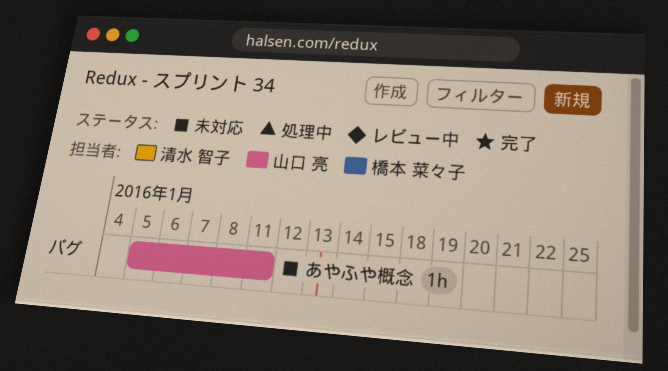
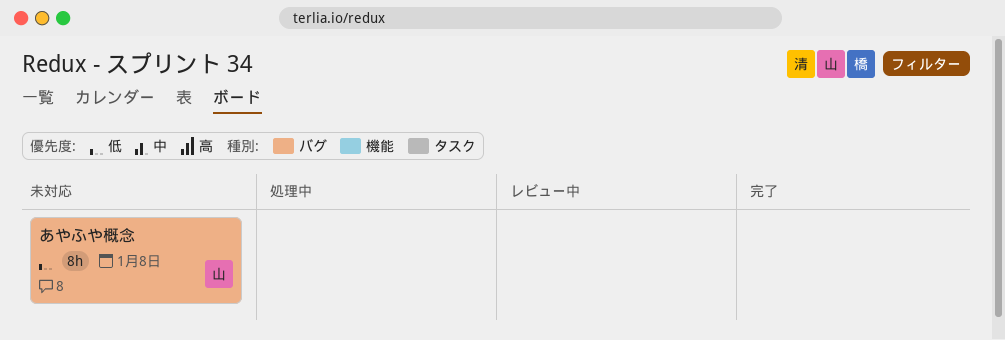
あやふや概念, estimate: 1h -> 8h
あやふや概念, due: Jan 11 -> Jan 8

